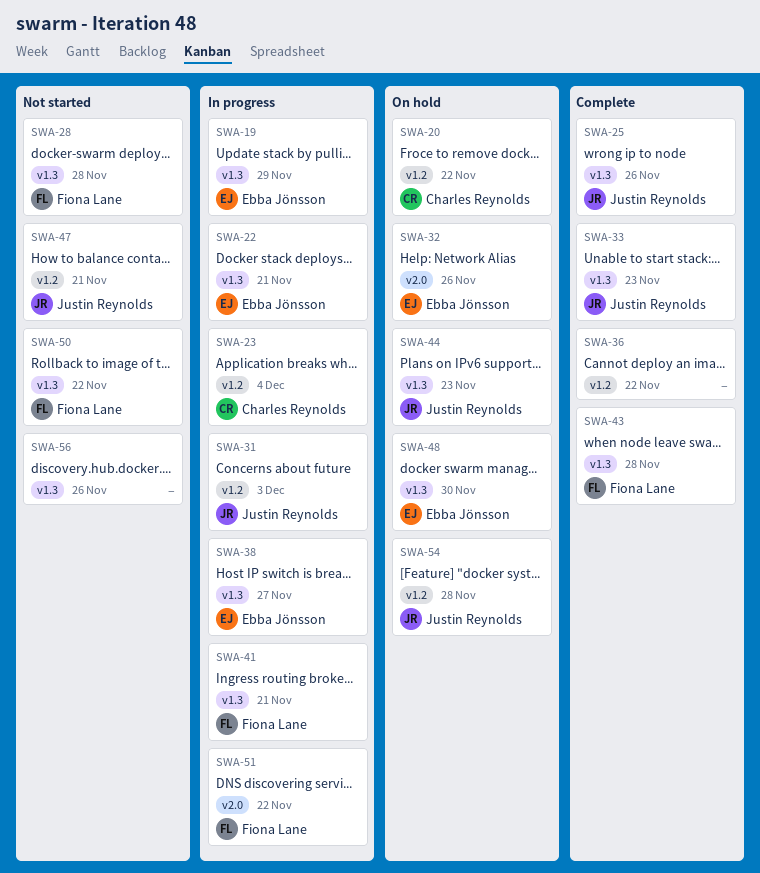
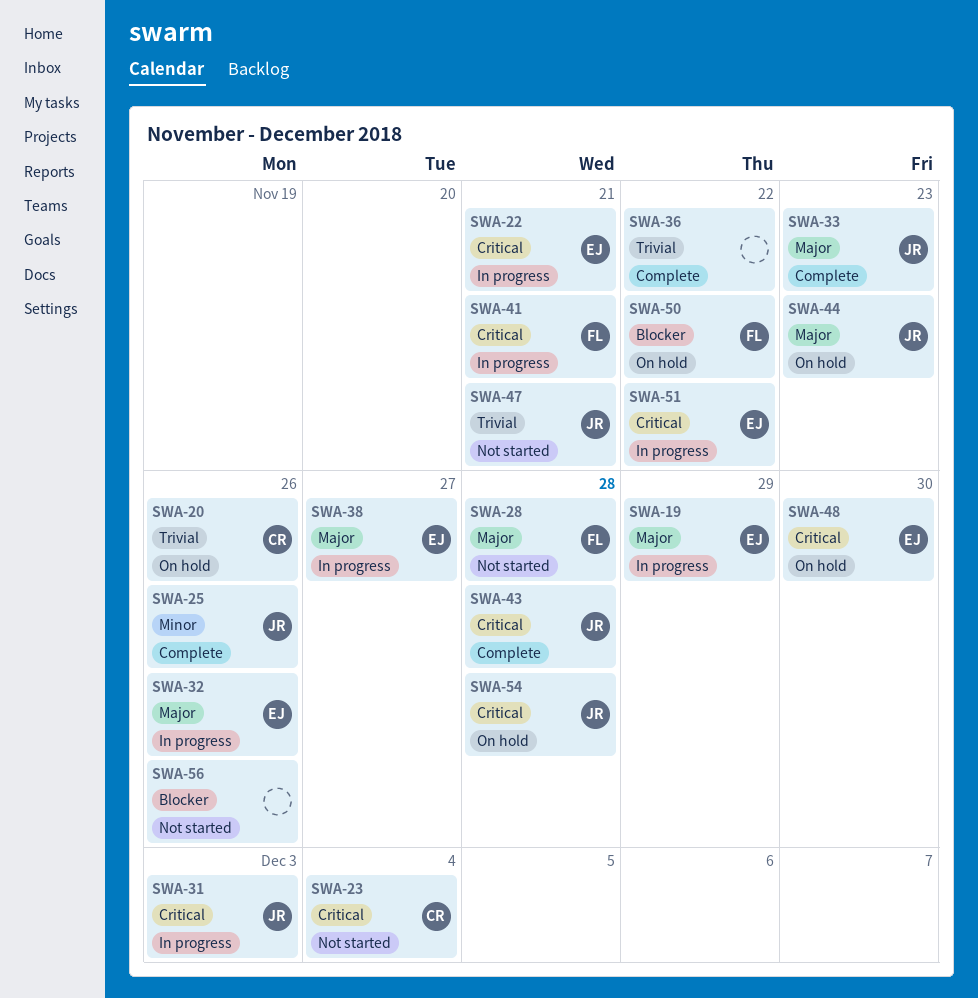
SWA-20, due: Nov 22 -> Nov 26
SWA-23, status: In progress -> Not started
SWA-32, status: On hold -> In progress
SWA-43, owner: Fiona Lane -> Justin Reynolds
SWA-50, status: Not started -> On hold
SWA-51, owner: Fiona Lane -> Ebba Jönsson

